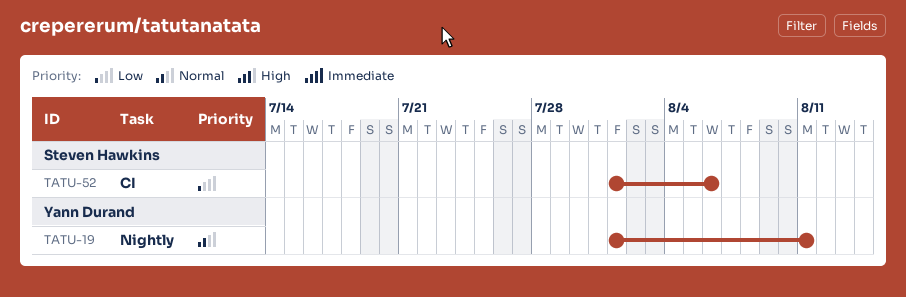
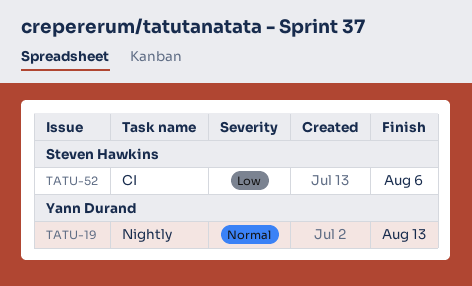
TATU-19, due: Aug 11 -> Aug 13

